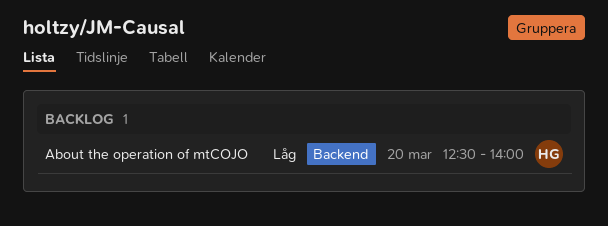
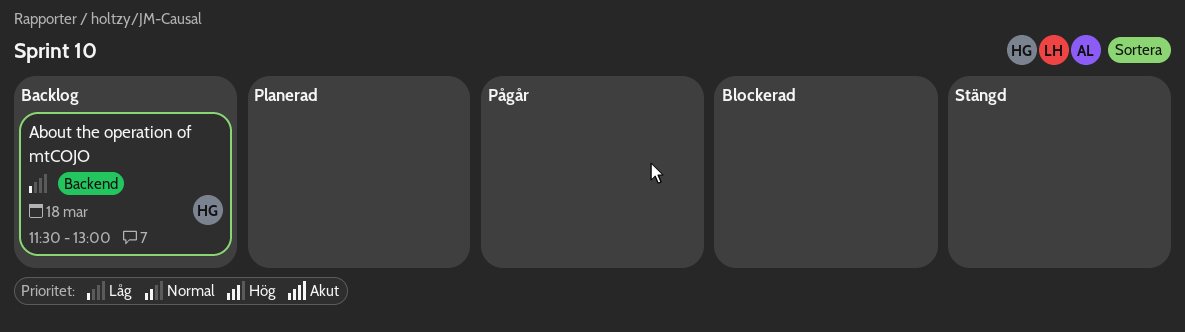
About the operation of mtCOJO, day: Mar 20 -> Mar 18
About the operation of mtCOJO, begins: 12:30 -> 11:30
About the operation of mtCOJO, ends: 14:00 -> 13:00

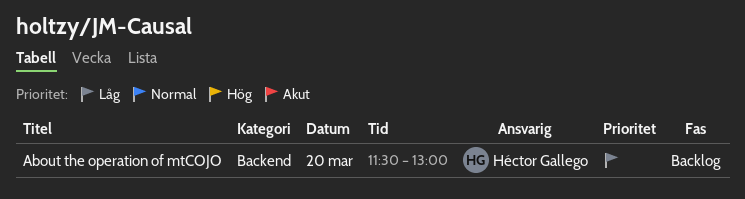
About the operation of mtCOJO, day: Mar 18 -> Mar 20

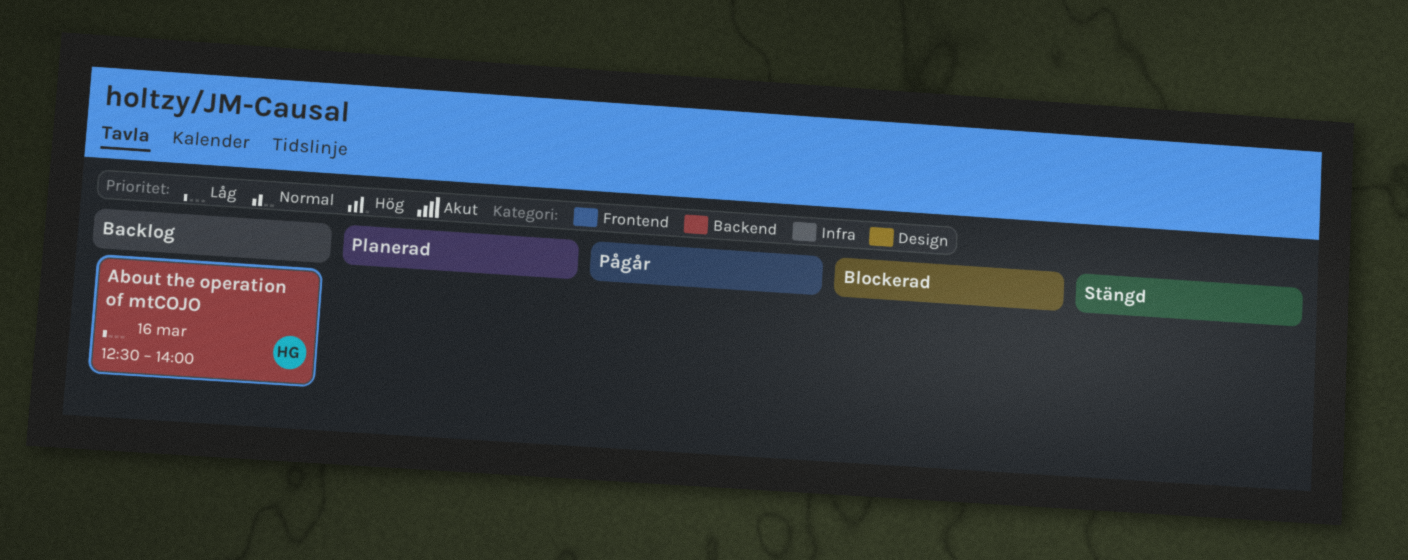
About the operation of mtCOJO, day: Mar 20 -> Mar 16
About the operation of mtCOJO, begins: 11:30 -> 12:30
About the operation of mtCOJO, ends: 13:00 -> 14:00

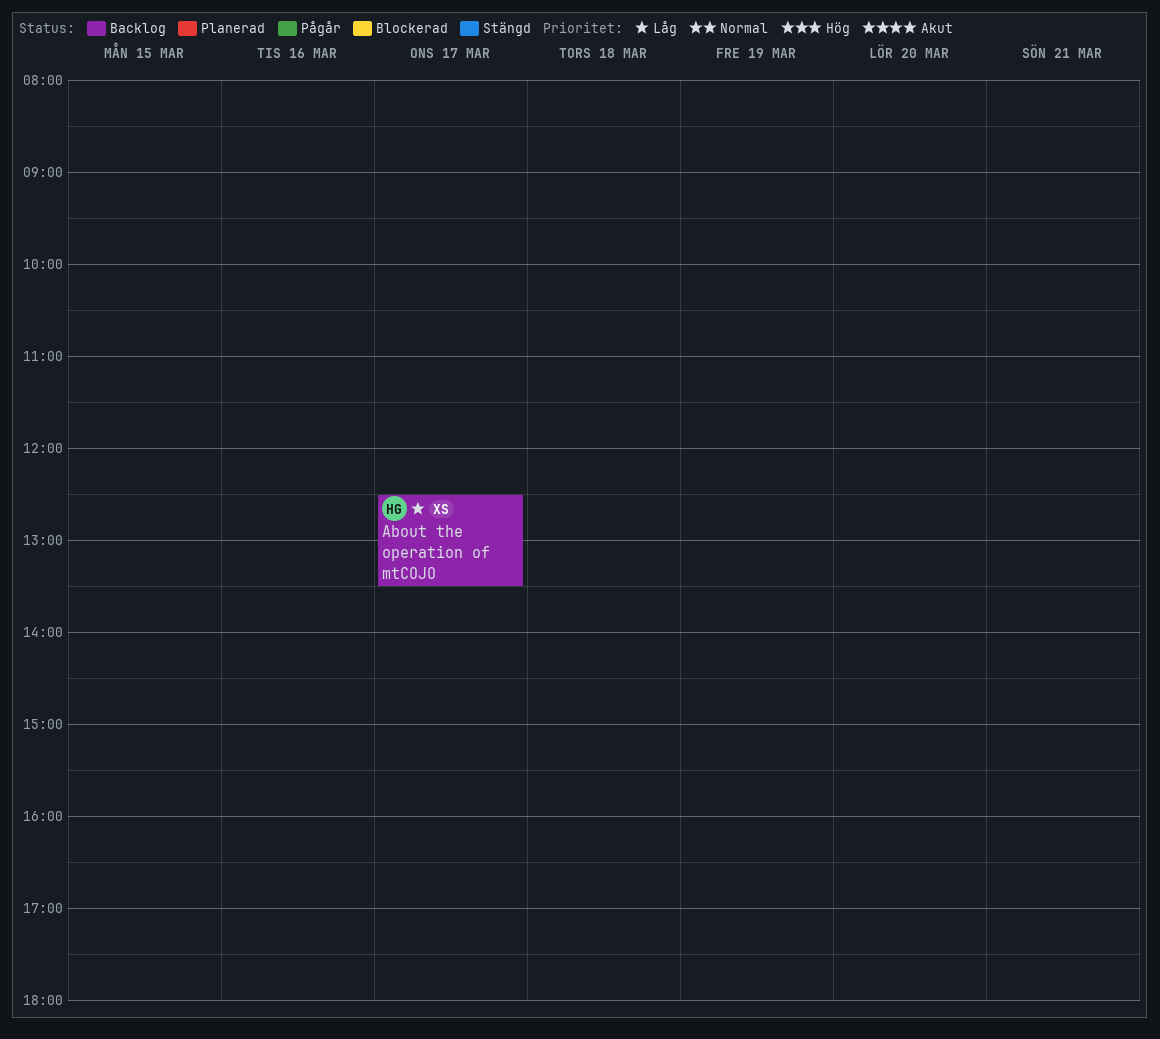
About the operation of mtCOJO, day: Mar 16 -> Mar 17
About the operation of mtCOJO, ends: 14:00 -> 13:30

